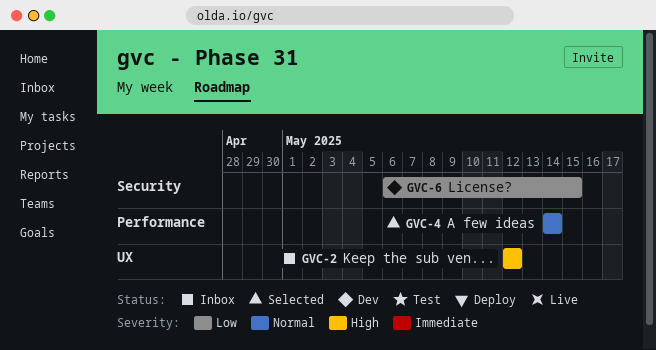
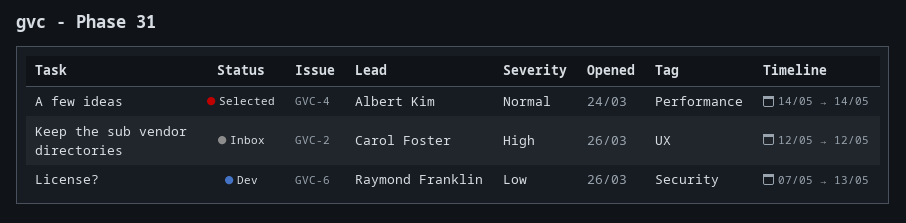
GVC-6, start: May 6 -> May 7
GVC-6, due: May 15 -> May 13

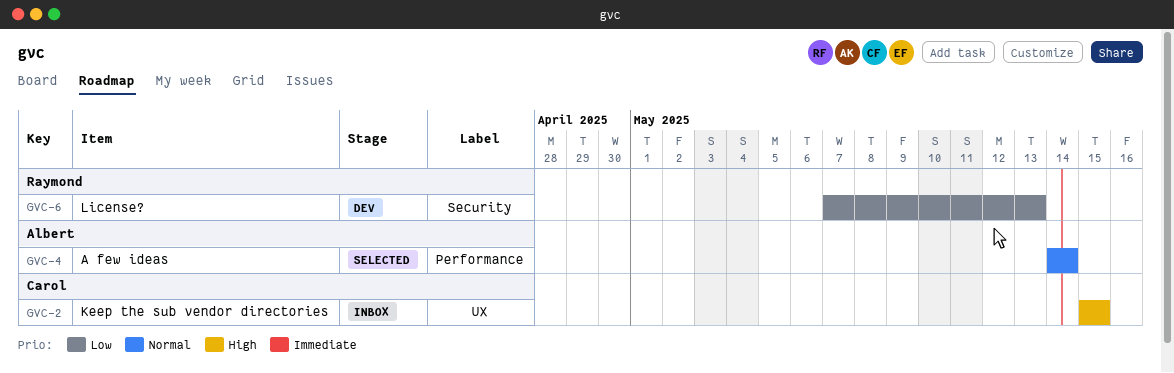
GVC-2, start: May 12 -> May 15
GVC-2, due: May 12 -> May 15

